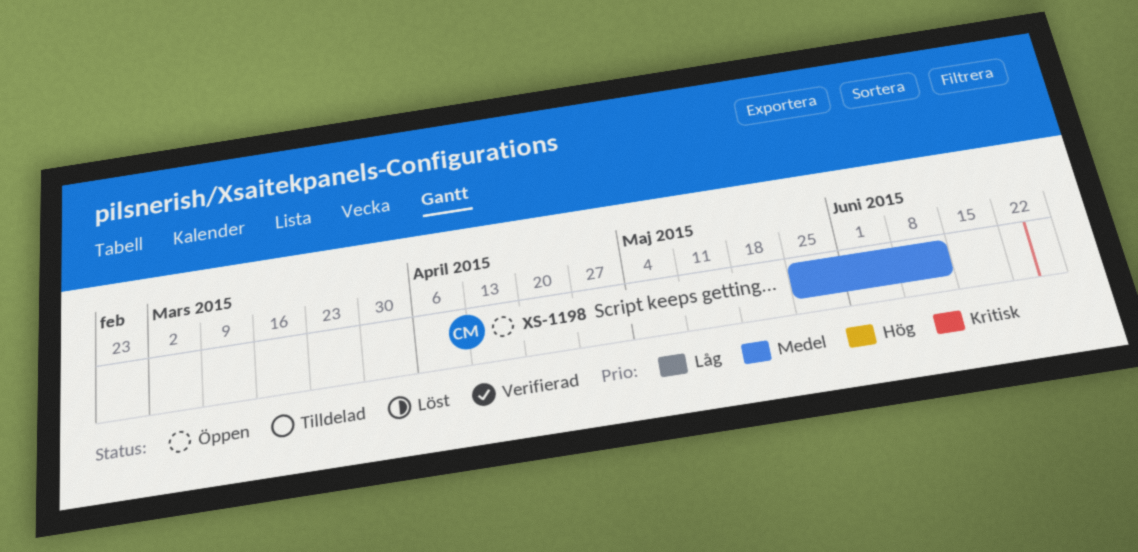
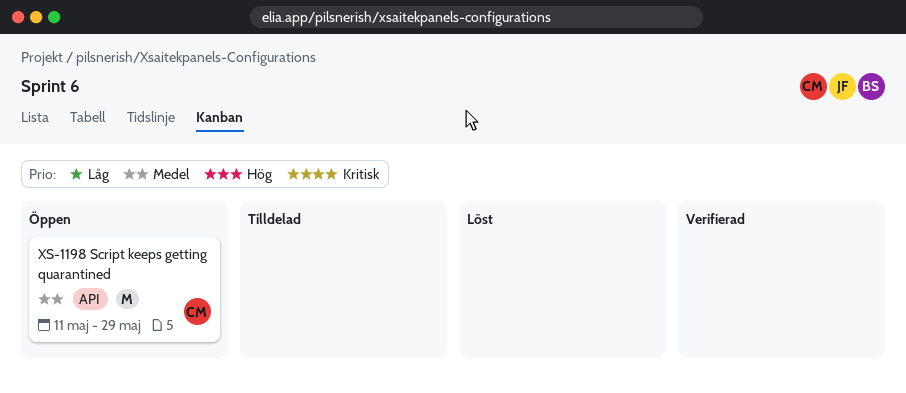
XS-1198, start: May 25 -> May 11
XS-1198, due: Jun 12 -> May 29

